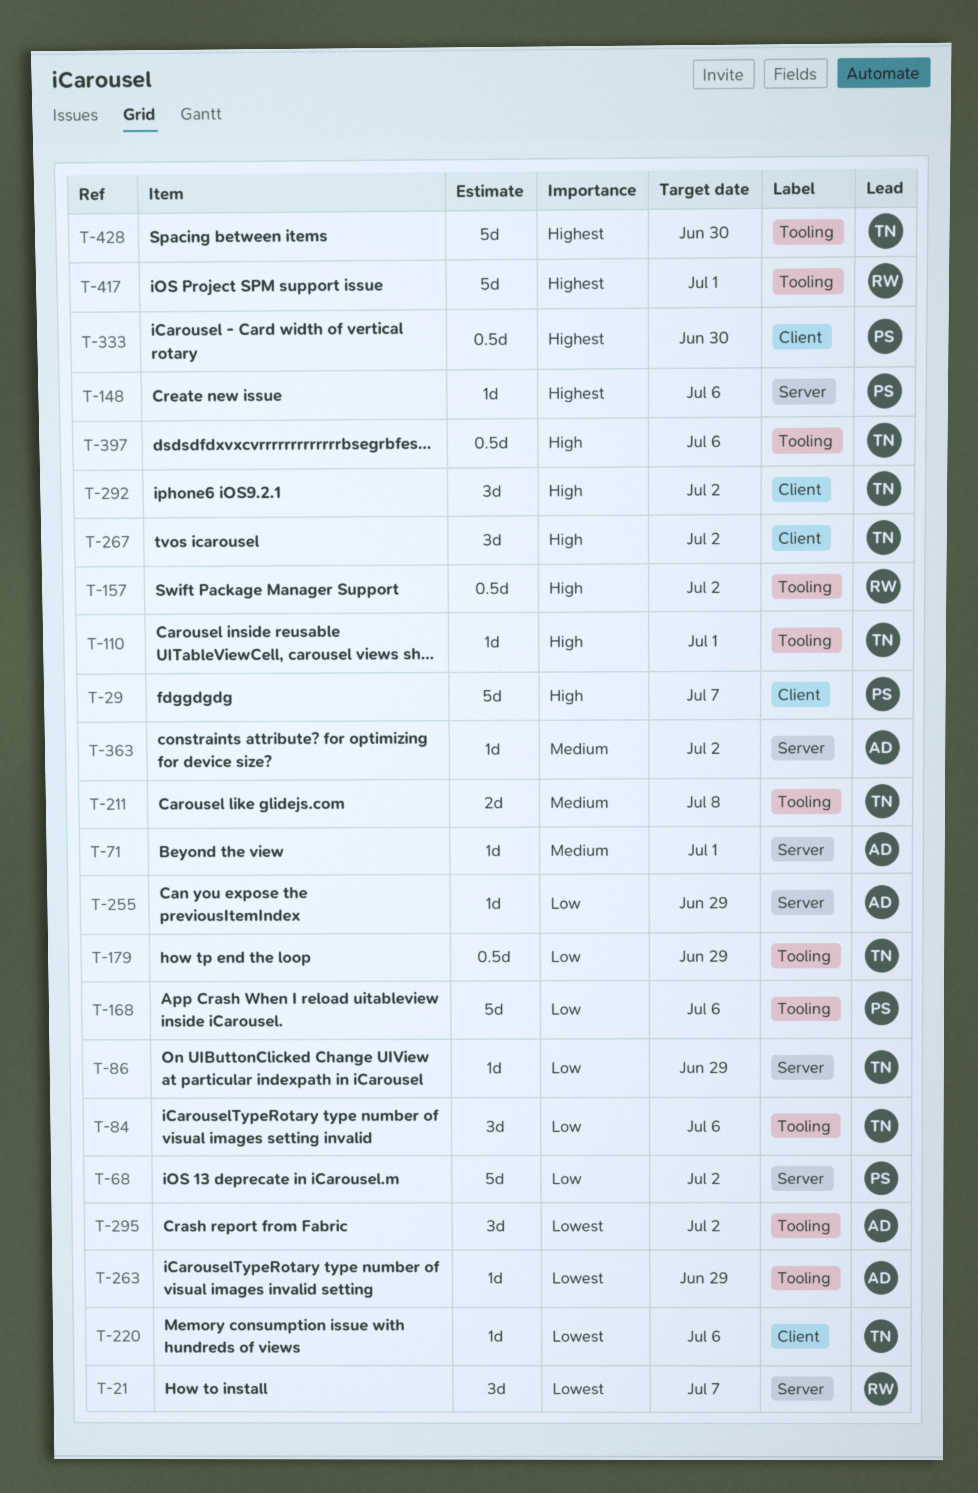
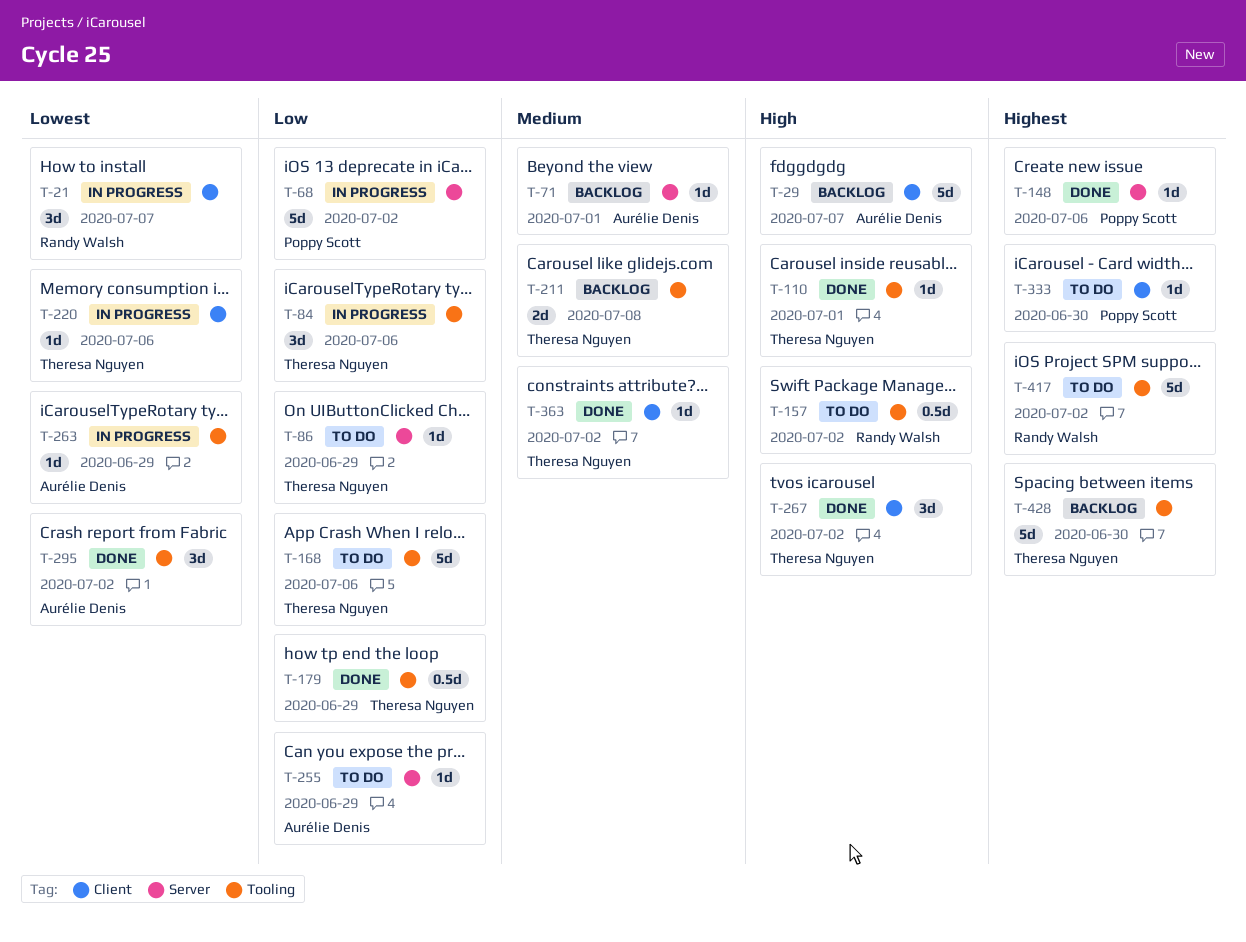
T-21, label: Server -> Client
T-29, owner: Poppy Scott -> Aurélie Denis
T-168, owner: Poppy Scott -> Theresa Nguyen
T-292: present -> none
T-333, estimate: 0.5d -> 1d
T-363, owner: Aurélie Denis -> Theresa Nguyen
T-363, label: Server -> Client
T-397: present -> none
T-417, due: Jul 1 -> Jul 2

